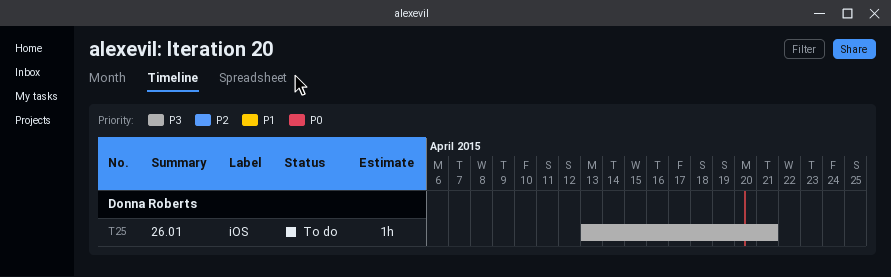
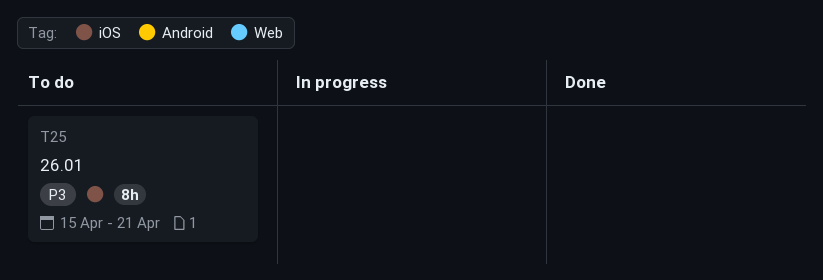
T25, estimate: 1h -> 8h
T25, start: Apr 13 -> Apr 15

